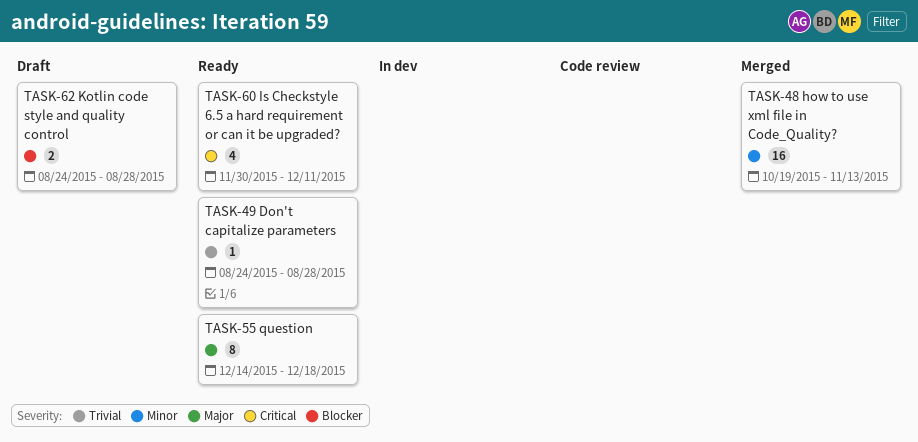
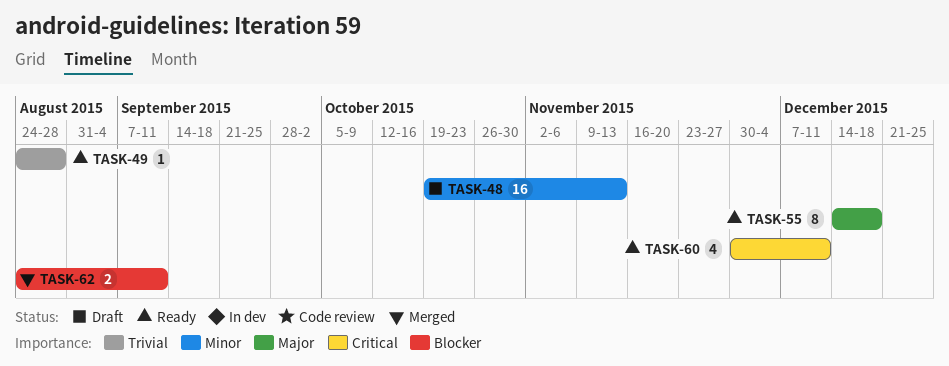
TASK-48, status: Merged -> Draft
TASK-62, status: Draft -> Merged
TASK-62, due: Aug 28 -> Sep 11

